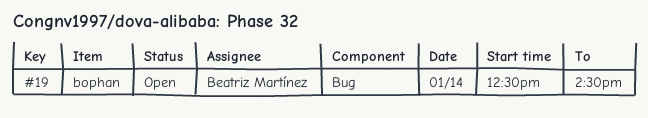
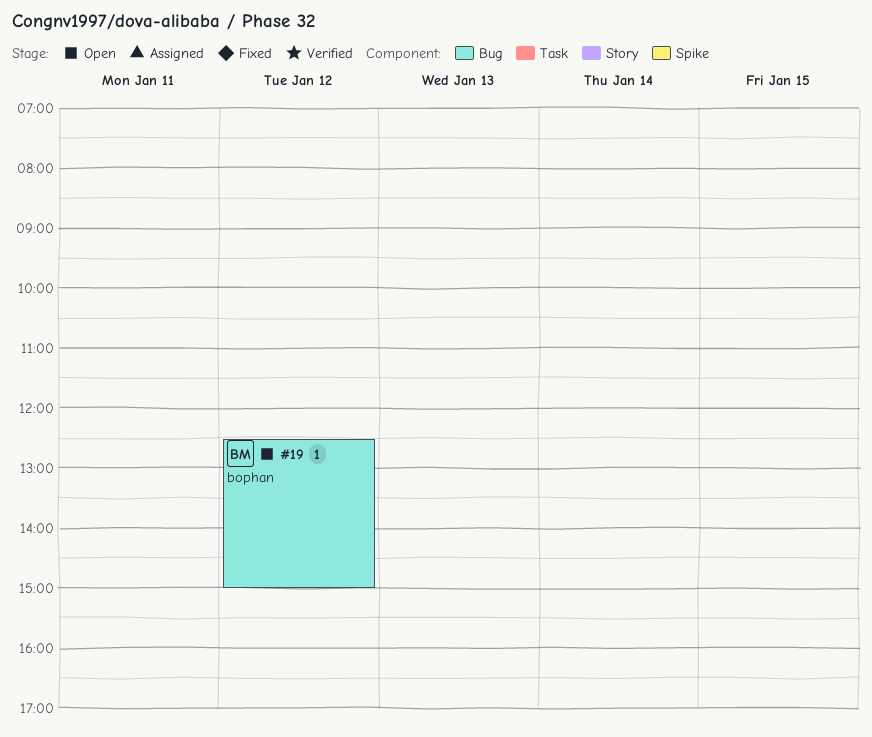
#19, day: Jan 14 -> Jan 12
#19, ends: 14:30 -> 15:00

